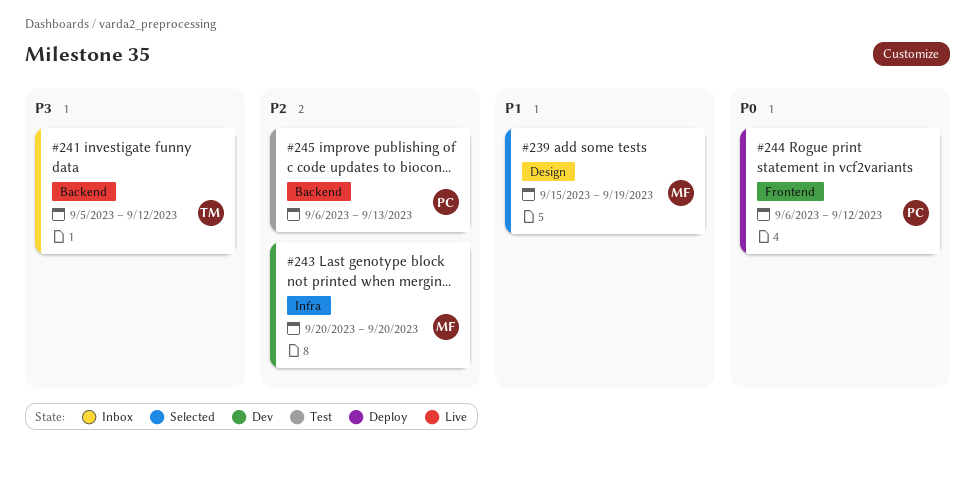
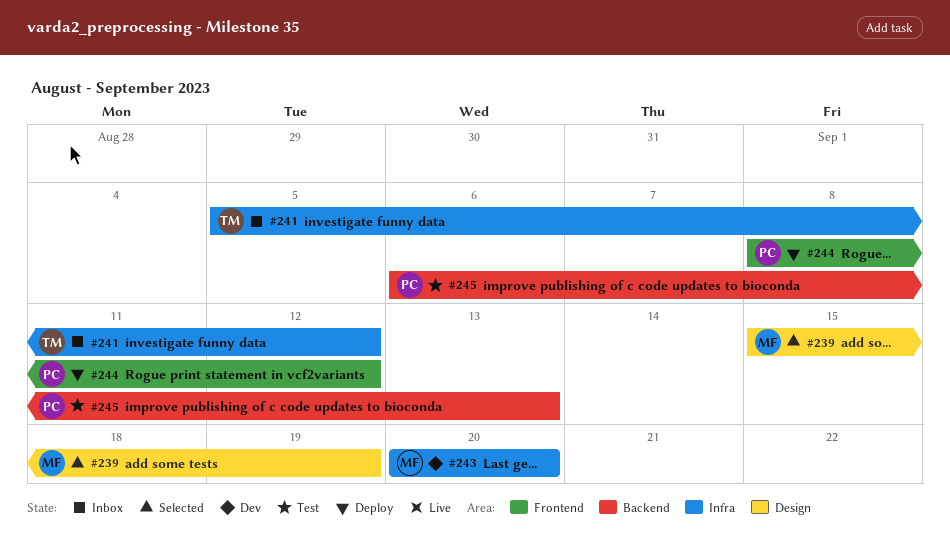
#241, label: Backend -> Infra
#244, start: Sep 6 -> Sep 8

